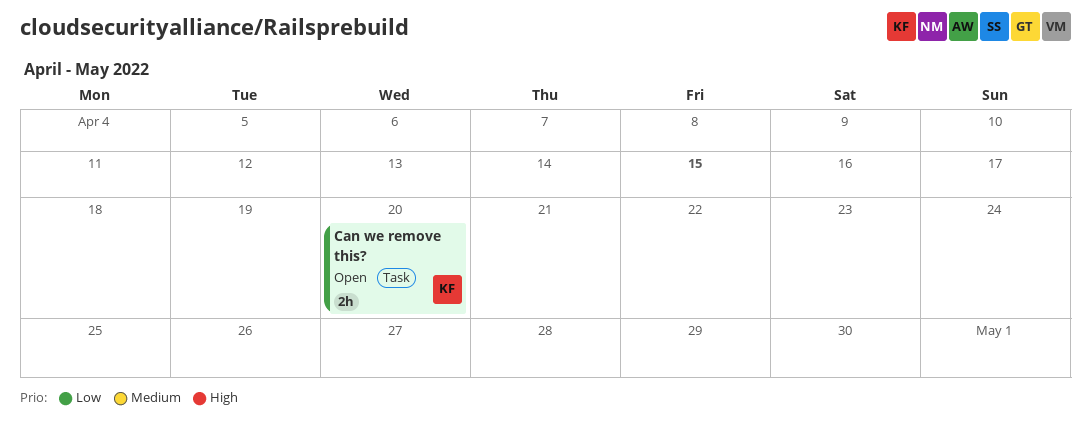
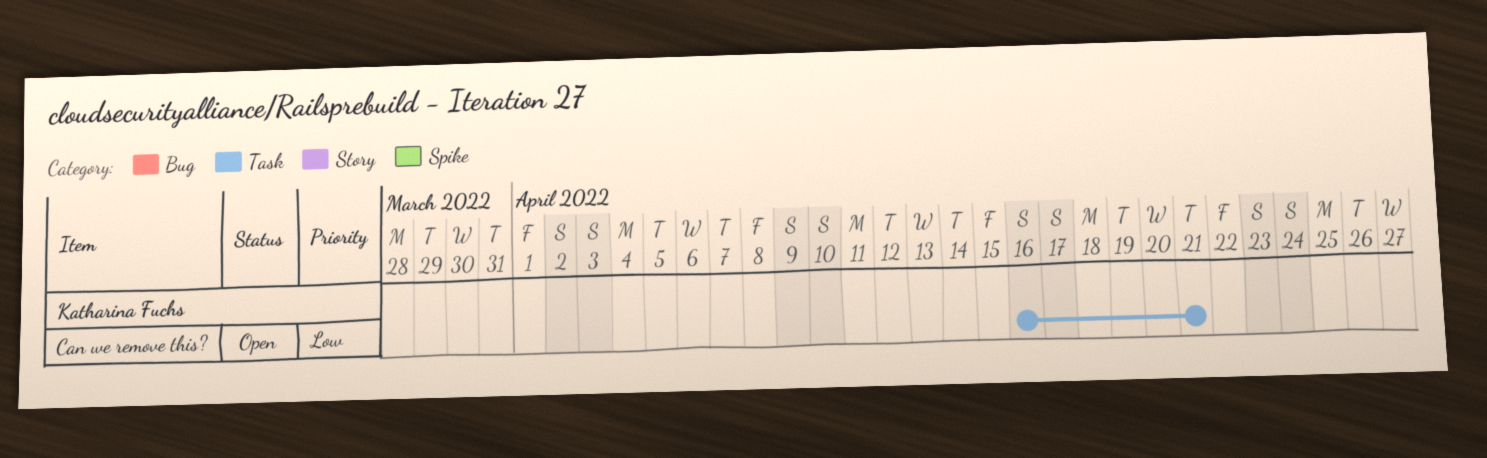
Can we remove this?, due: Apr 20 -> Apr 21

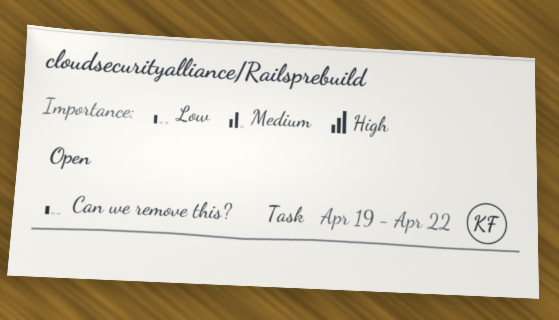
Can we remove this?, start: Apr 16 -> Apr 19
Can we remove this?, due: Apr 21 -> Apr 22

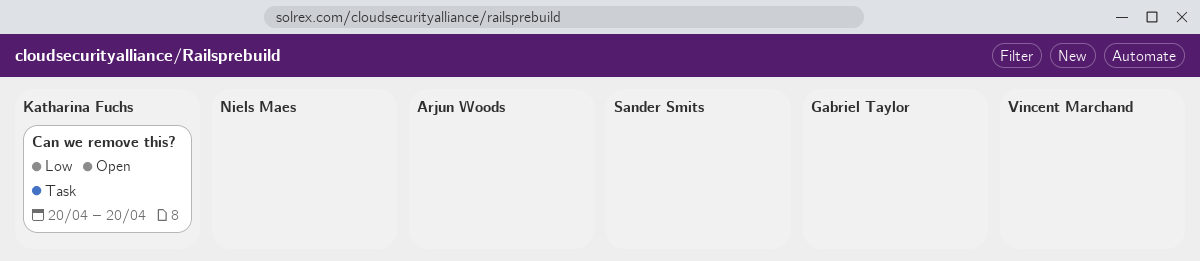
Can we remove this?, start: Apr 19 -> Apr 20
Can we remove this?, due: Apr 22 -> Apr 20

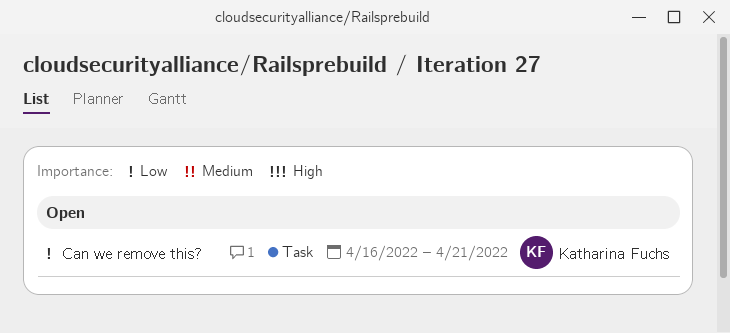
Can we remove this?, start: Apr 20 -> Apr 16
Can we remove this?, due: Apr 20 -> Apr 21

